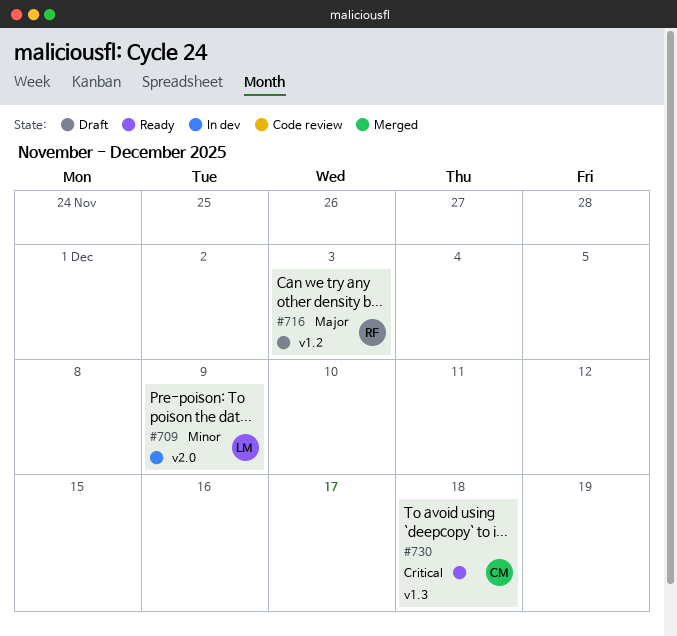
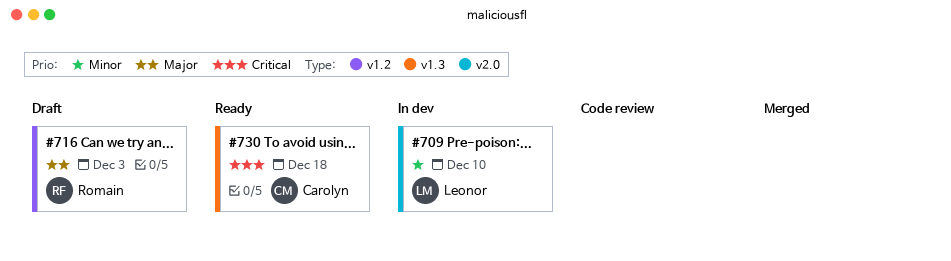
#709, due: Dec 9 -> Dec 10

